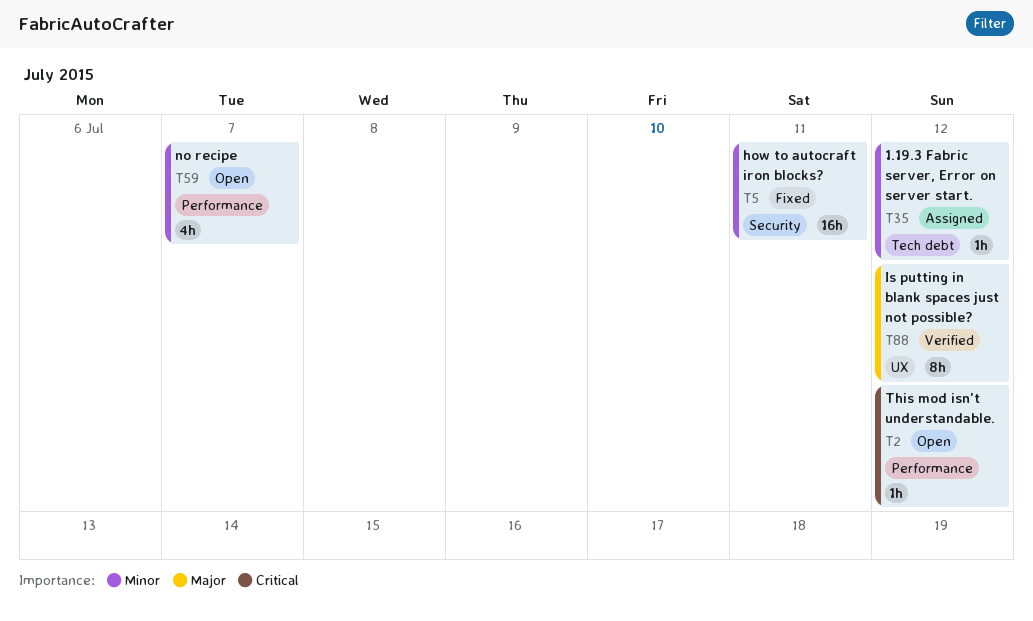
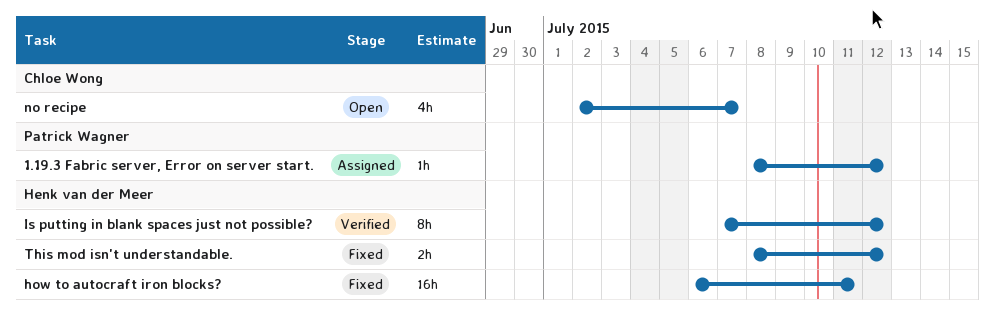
This mod isn't understandable., status: Open -> Fixed
This mod isn't understandable., estimate: 1h -> 2h

